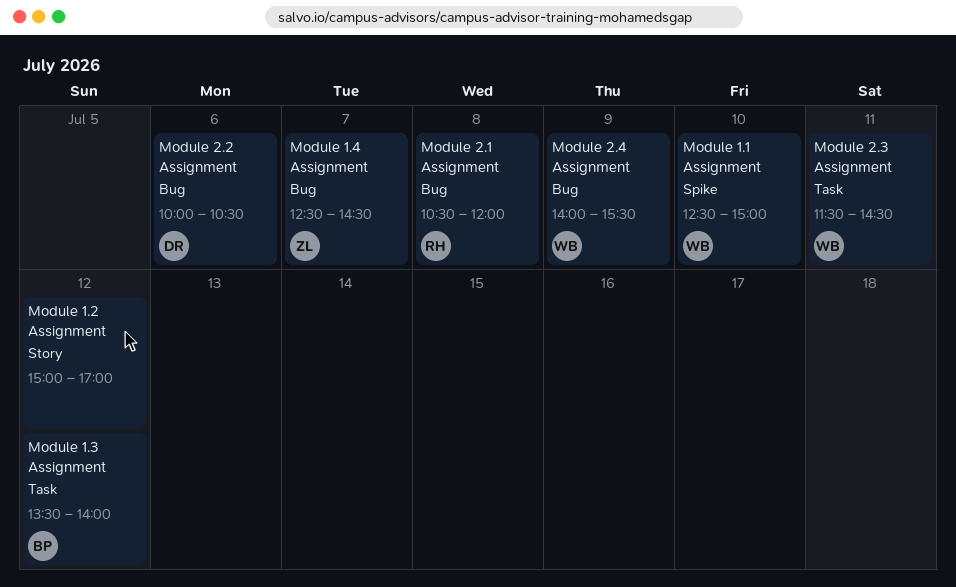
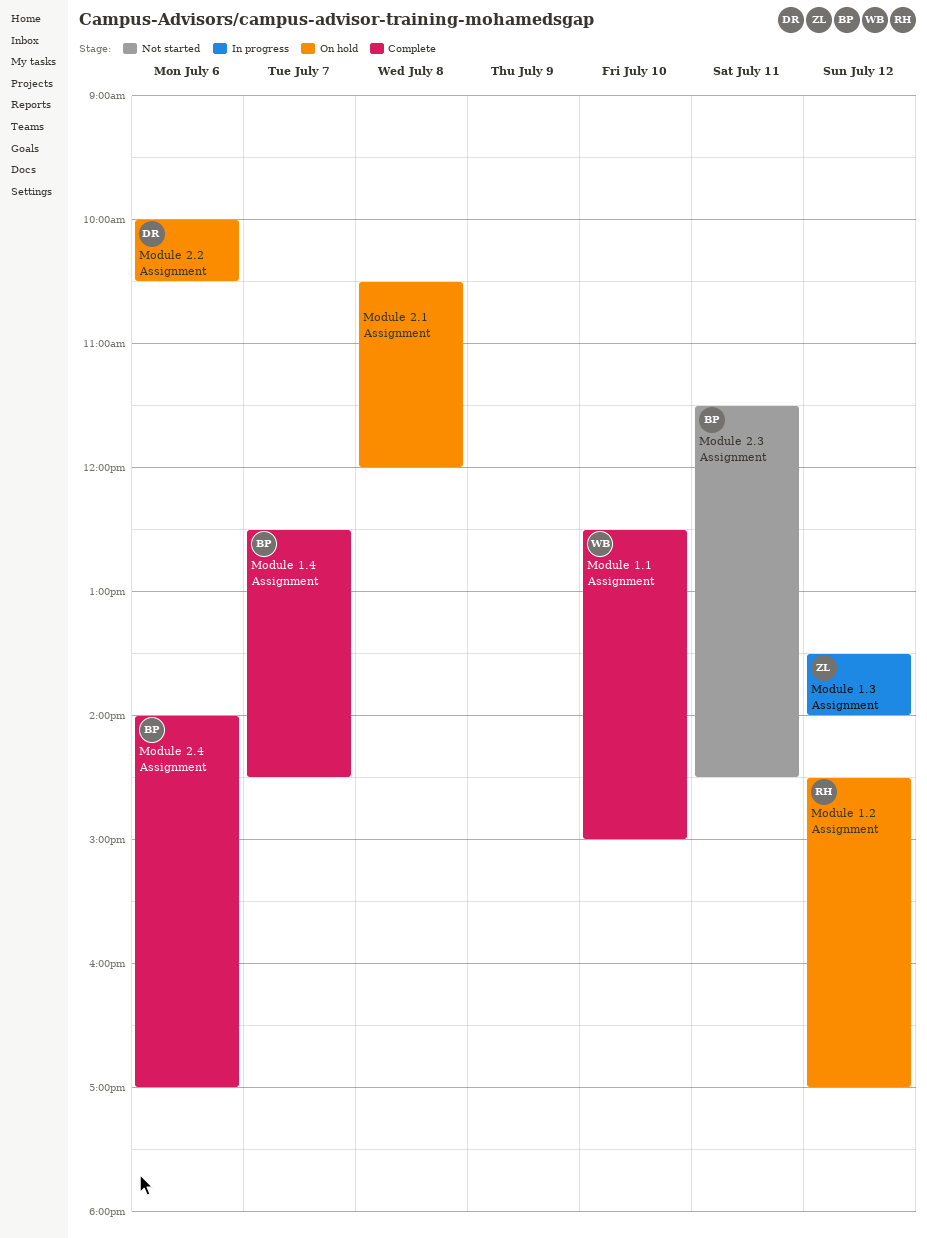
Module 1.2 Assignment, owner: none -> RH
Module 1.2 Assignment, begins: 15:00 -> 14:30
Module 1.3 Assignment, owner: BP -> ZL
Module 1.4 Assignment, owner: ZL -> BP
Module 2.1 Assignment, owner: RH -> none
Module 2.3 Assignment, owner: WB -> BP
Module 2.4 Assignment, owner: WB -> BP
Module 2.4 Assignment, day: Jul 9 -> Jul 6
Module 2.4 Assignment, ends: 15:30 -> 17:00

